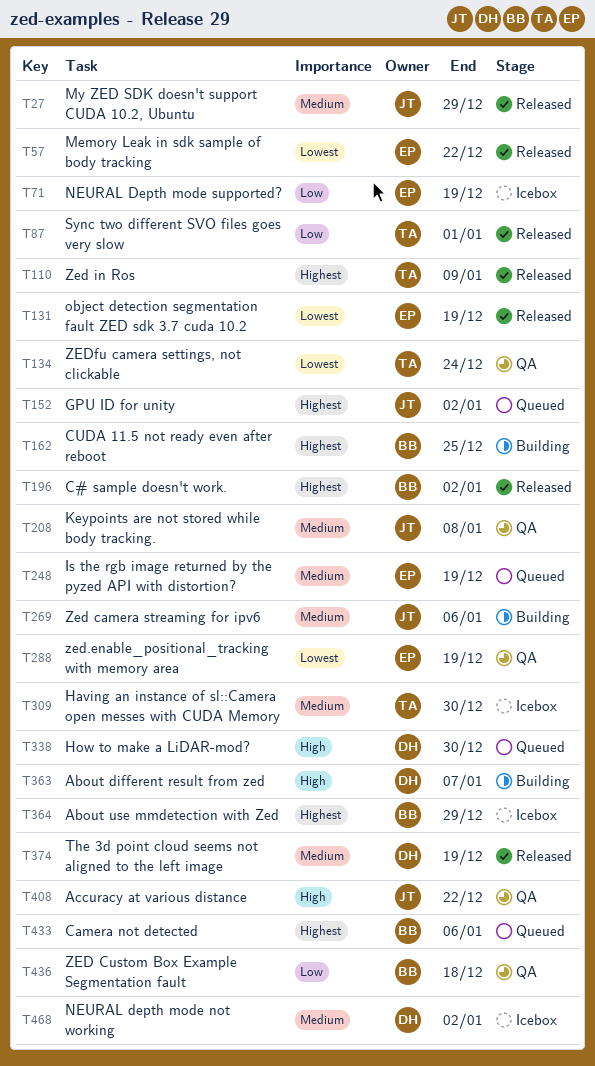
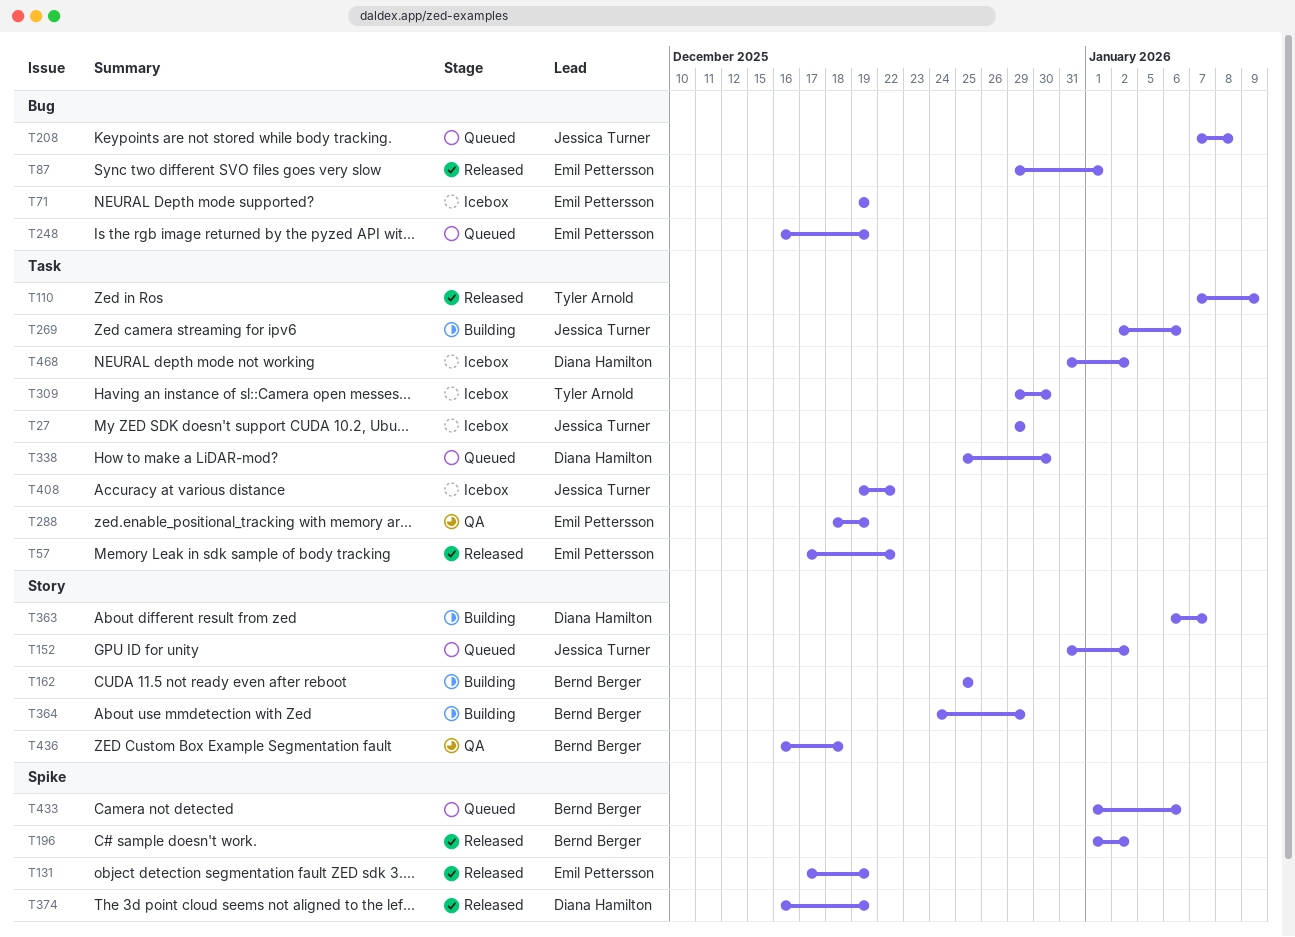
T27, status: Released -> Icebox
T87, owner: Tyler Arnold -> Emil Pettersson
T134: present -> none
T208, status: QA -> Queued
T364, status: Icebox -> Building
T408, status: QA -> Icebox

